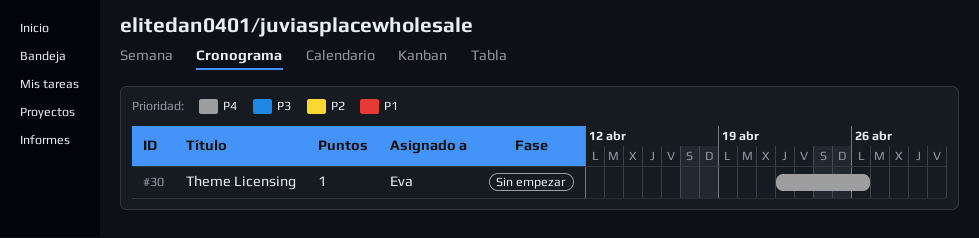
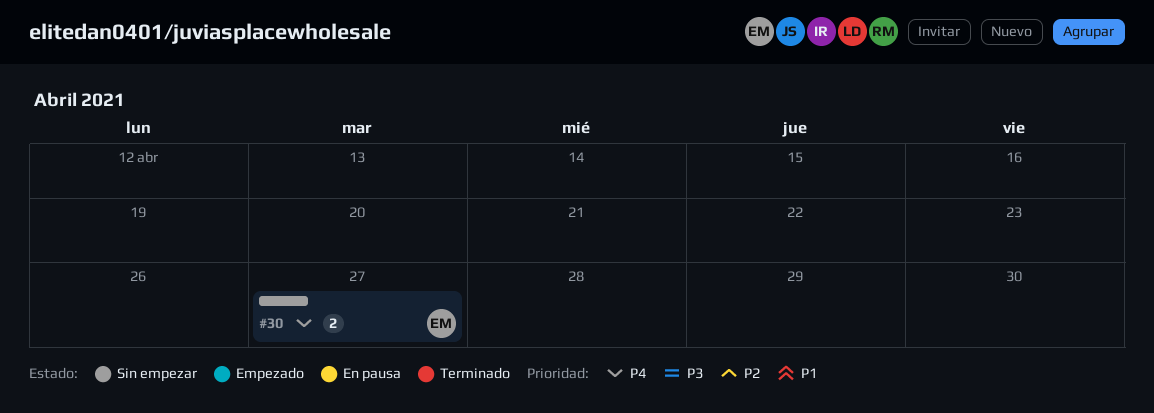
#30, estimate: 1 -> 2
#30, due: Apr 26 -> Apr 27

